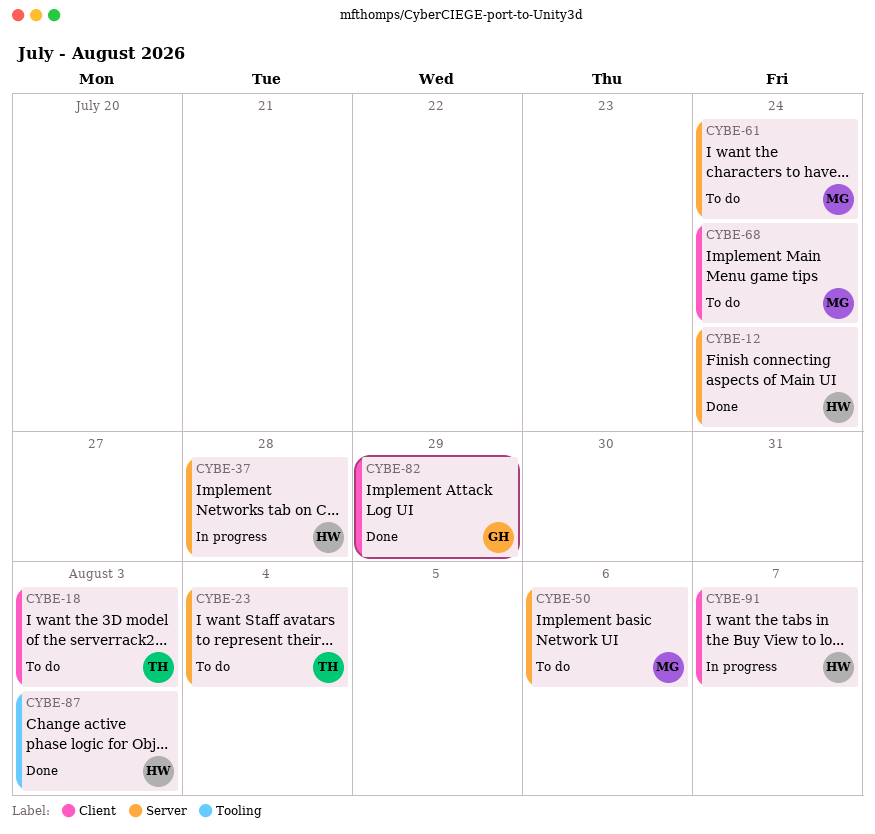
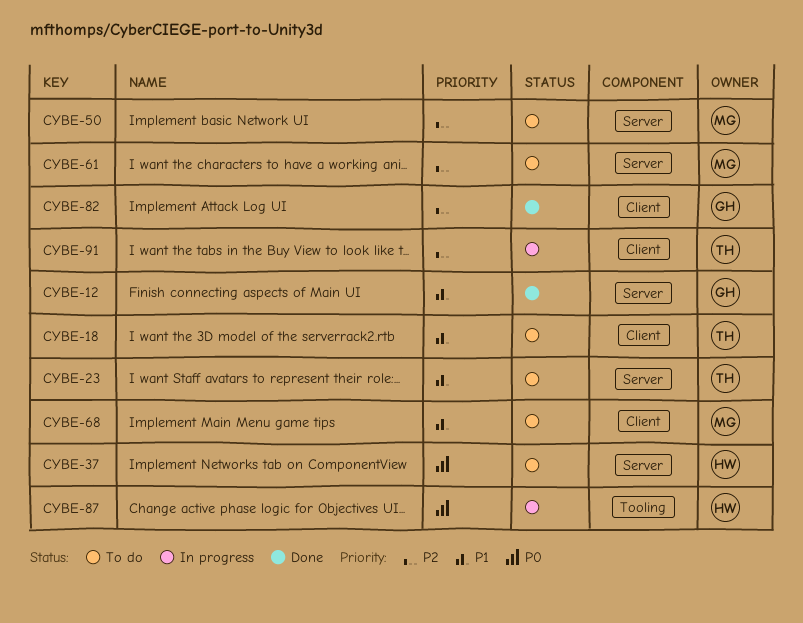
CYBE-12, owner: HW -> GH
CYBE-37, status: In progress -> To do
CYBE-87, status: Done -> In progress
CYBE-91, owner: HW -> TH

